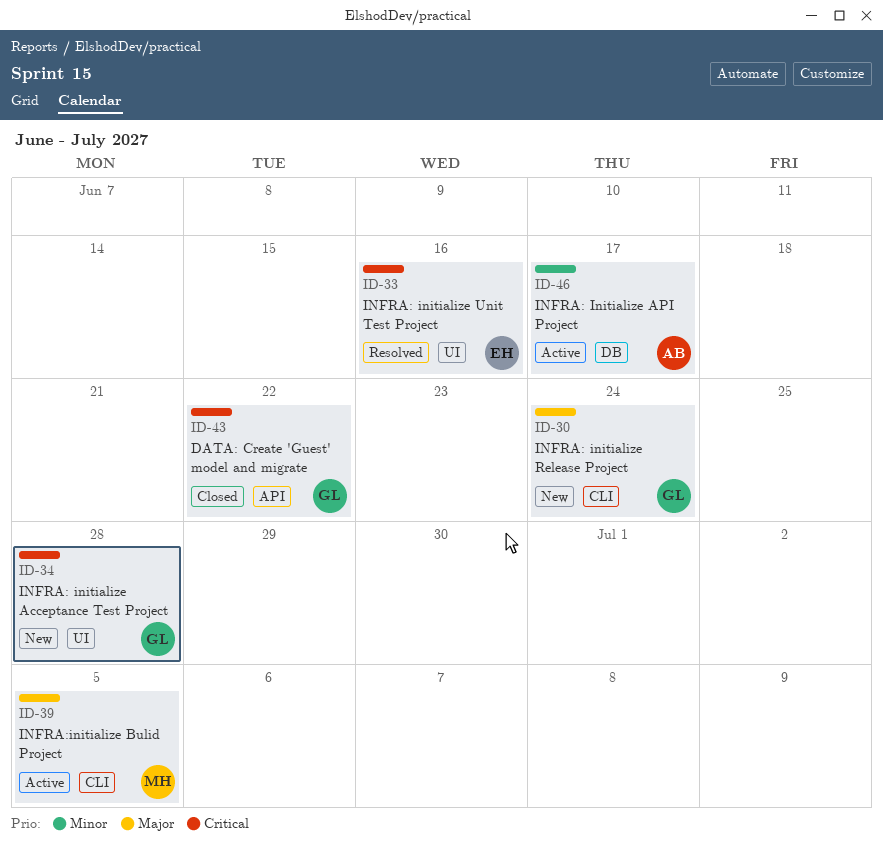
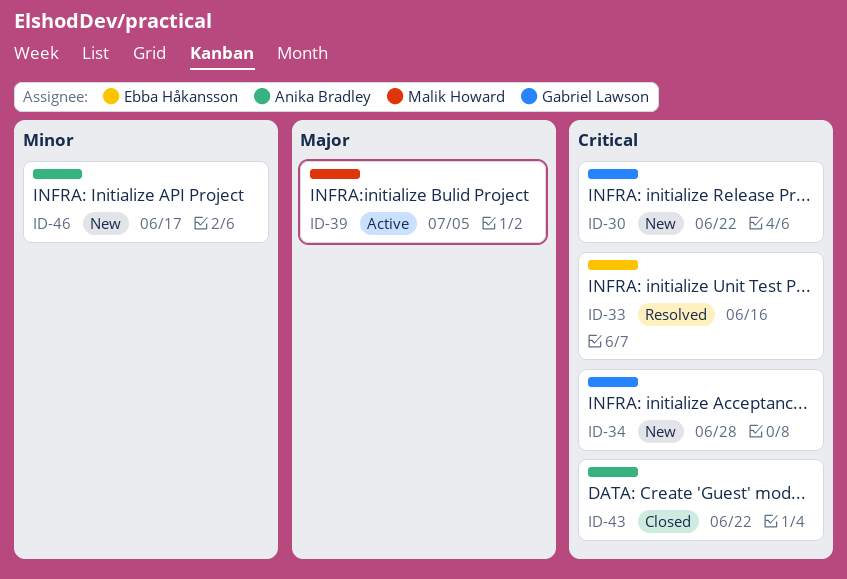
ID-30, priority: Major -> Critical
ID-30, due: Jun 24 -> Jun 22
ID-43, owner: Gabriel Lawson -> Anika Bradley
ID-46, status: Active -> New

